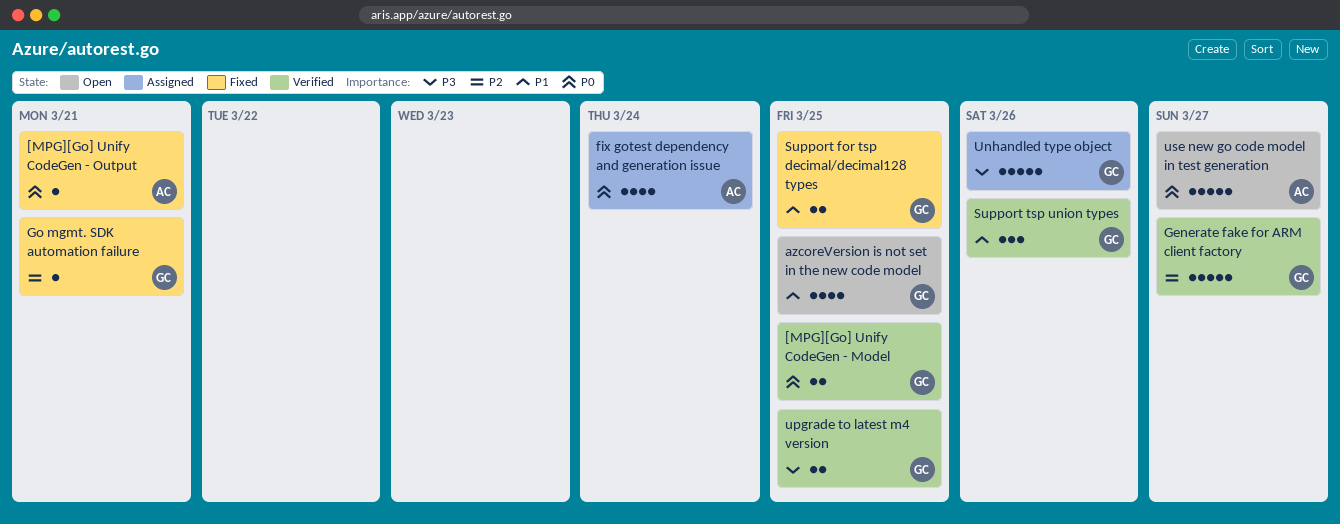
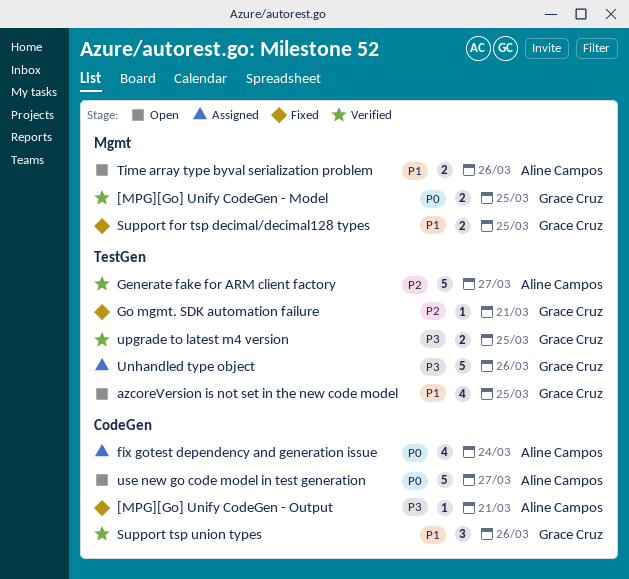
[MPG][Go] Unify CodeGen - Output, priority: P0 -> P3
Generate fake for ARM client factory, owner: Grace Cruz -> Aline Campos
Time array type byval serialization problem: none -> present

